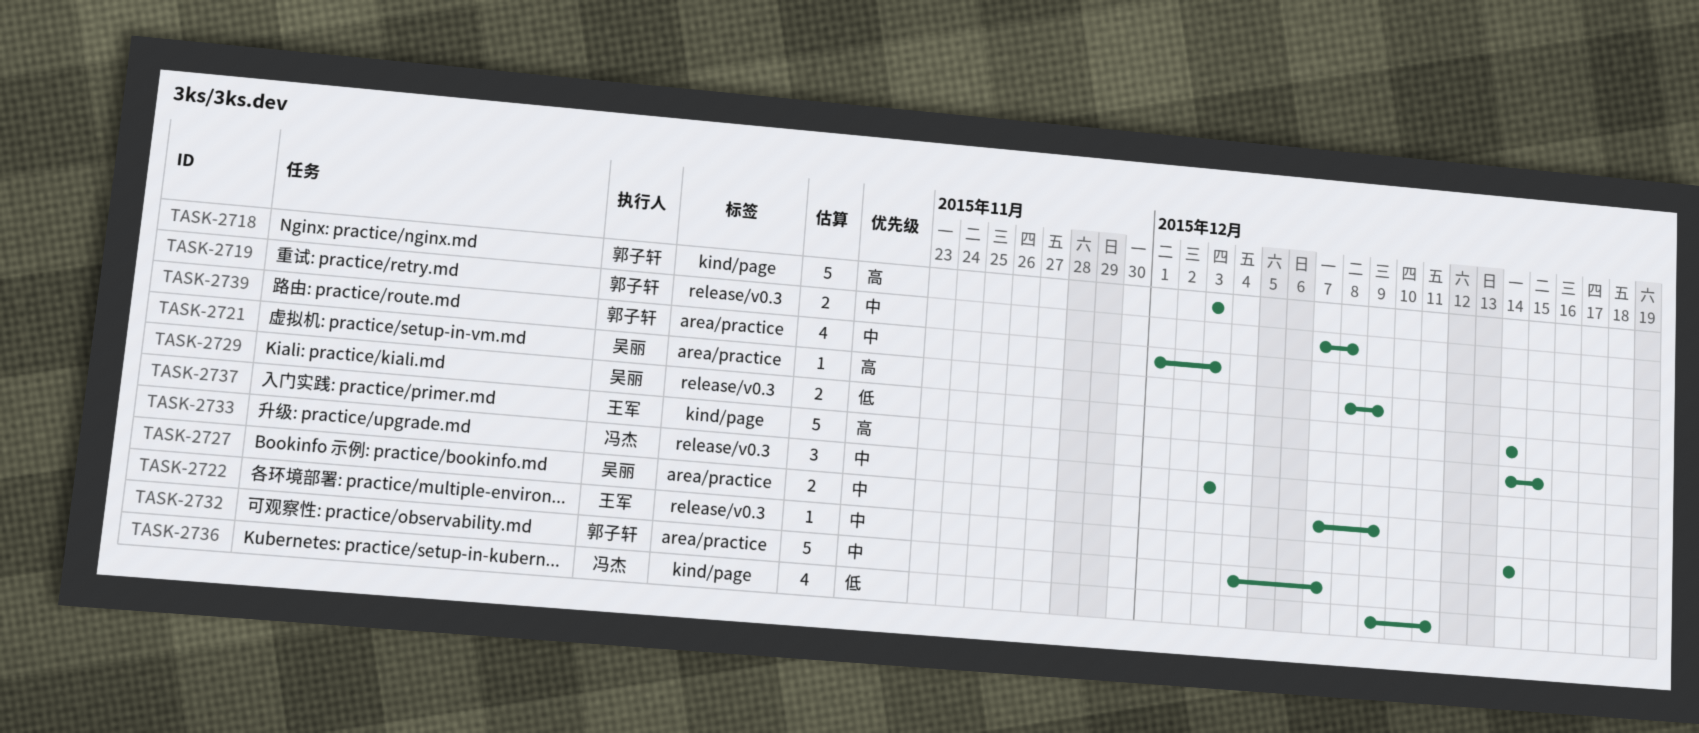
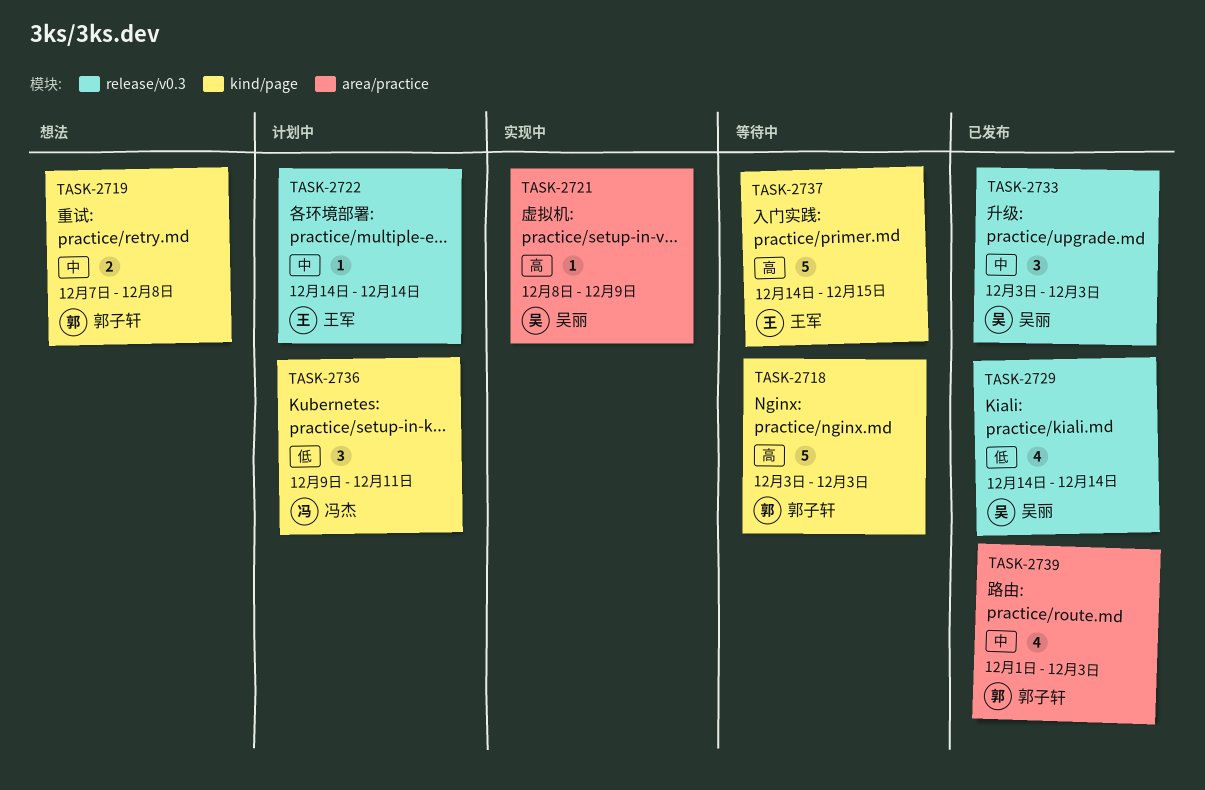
TASK-2719, label: release/v0.3 -> kind/page
TASK-2727: present -> none
TASK-2729, estimate: 2 -> 4
TASK-2732: present -> none
TASK-2733, owner: 冯杰 -> 吴丽
TASK-2736, estimate: 4 -> 3

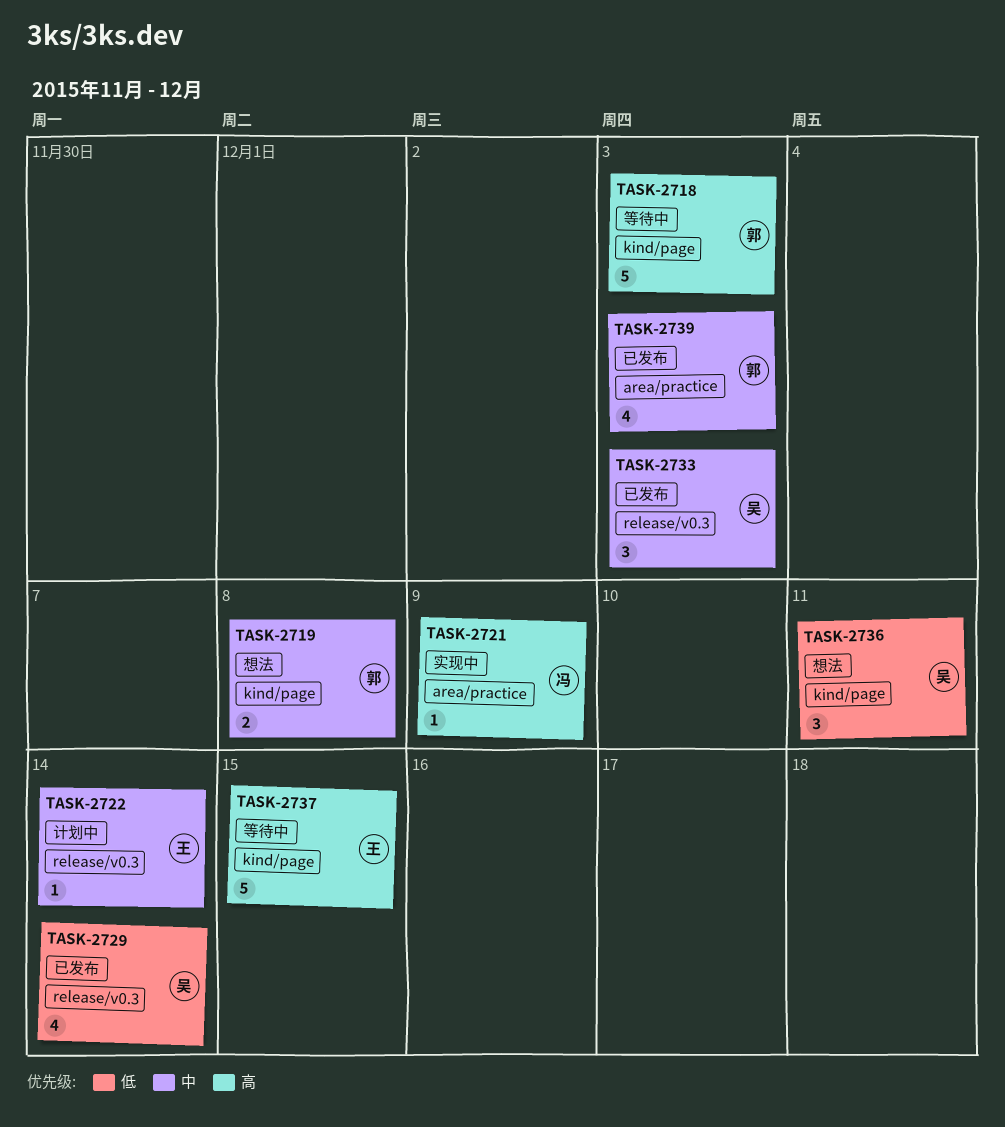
TASK-2721, owner: 吴丽 -> 冯杰
TASK-2736, status: 计划中 -> 想法
TASK-2736, owner: 冯杰 -> 吴丽

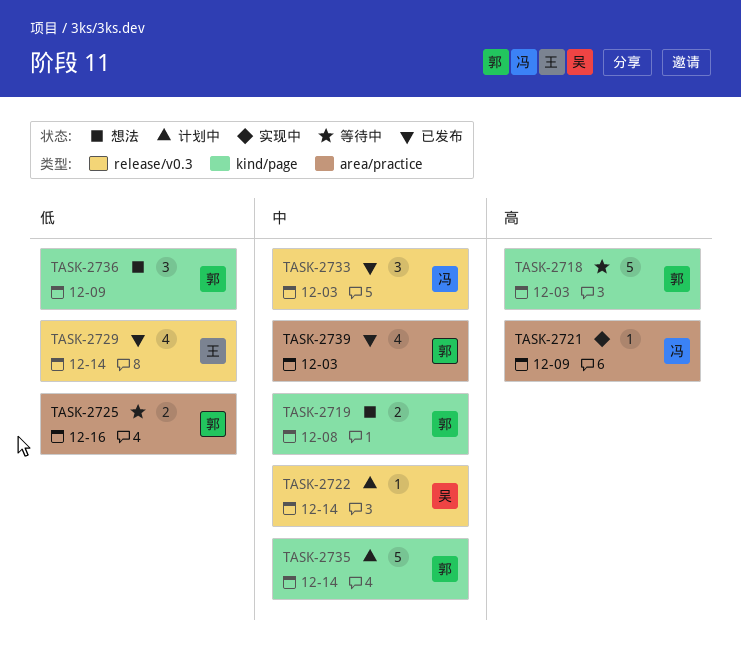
TASK-2722, owner: 王 -> 吴
TASK-2725: none -> present
TASK-2729, owner: 吴 -> 王
TASK-2733, owner: 吴 -> 冯
TASK-2735: none -> present
TASK-2736, owner: 吴 -> 郭
TASK-2736, due: Dec 11 -> Dec 9
TASK-2737: present -> none

